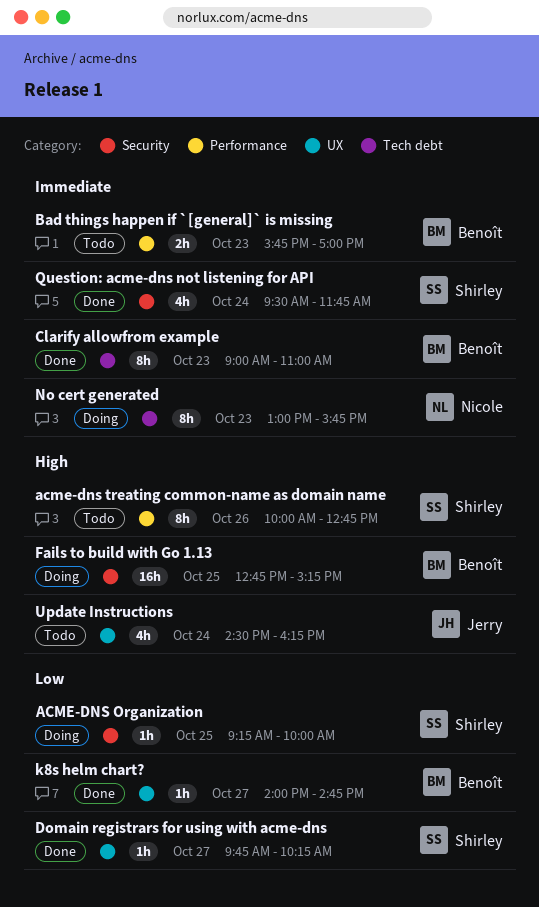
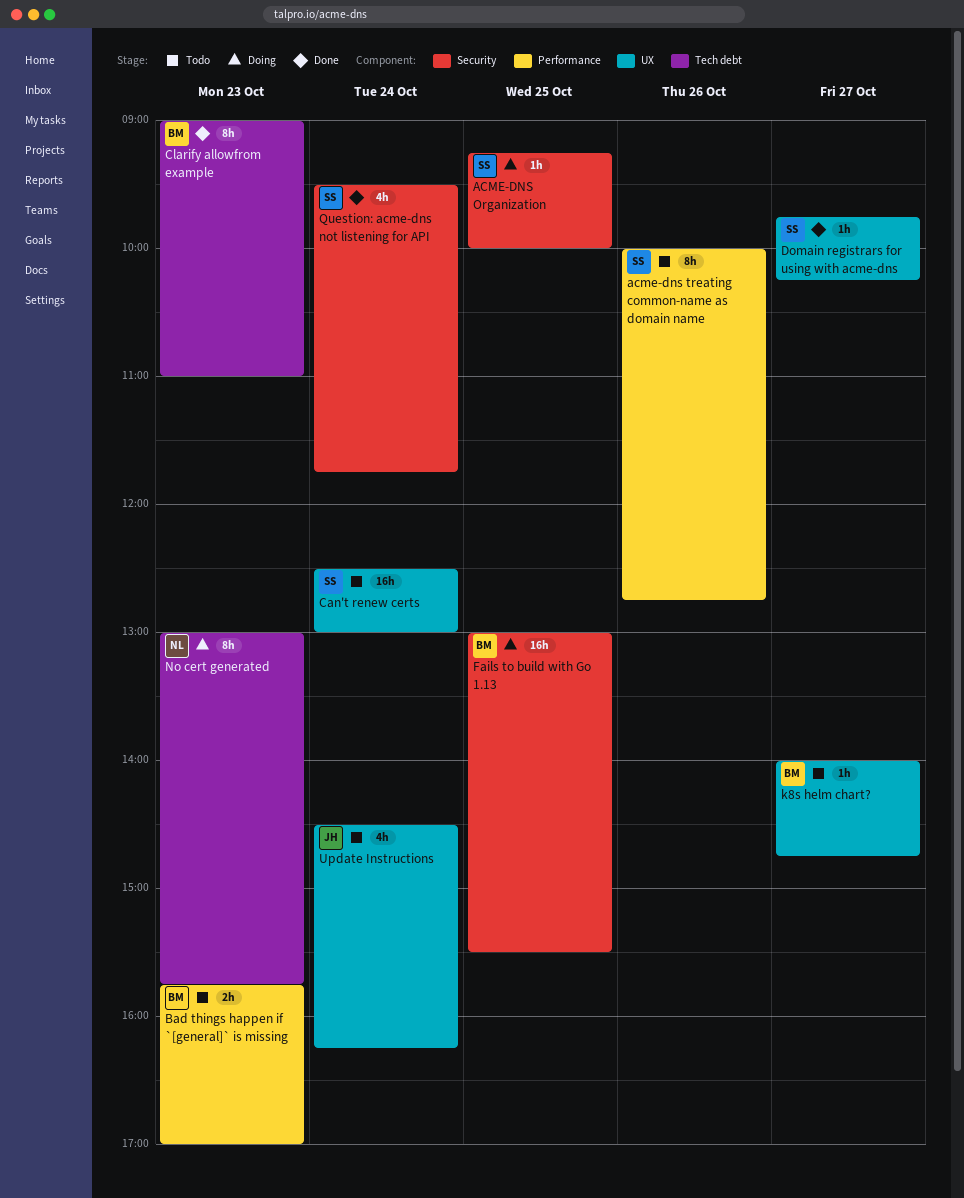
Can't renew certs: none -> present
Fails to build with Go 1.13, begins: 12:45 -> 13:00
Fails to build with Go 1.13, ends: 15:15 -> 15:30
k8s helm chart?, status: Done -> Todo

